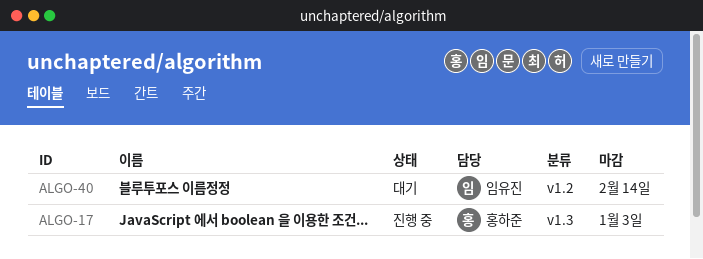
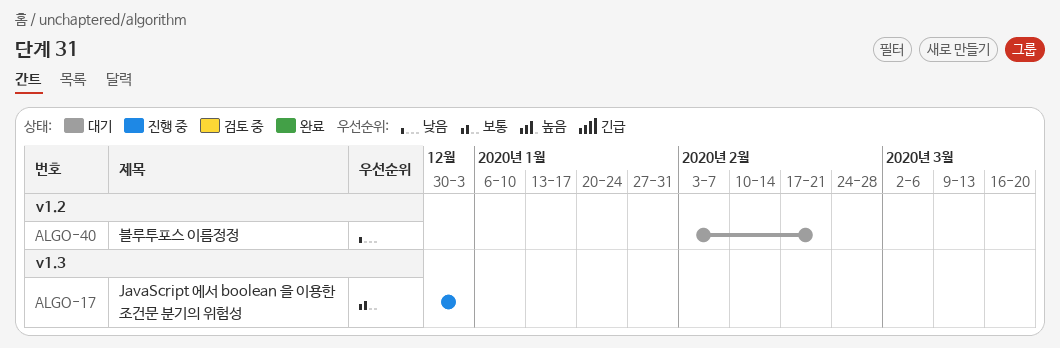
ALGO-40, due: Feb 14 -> Feb 21

